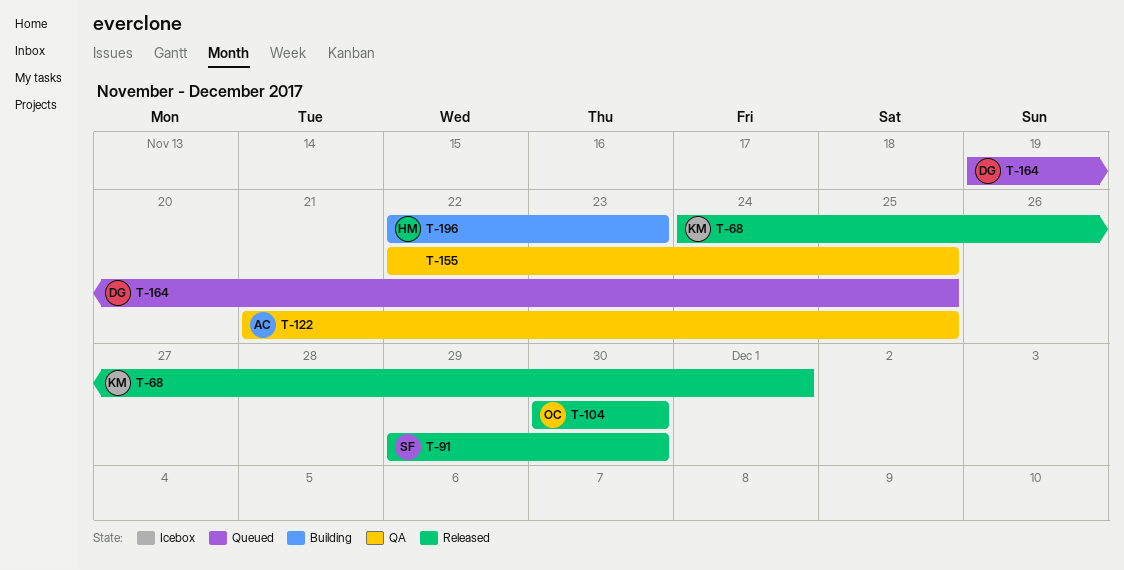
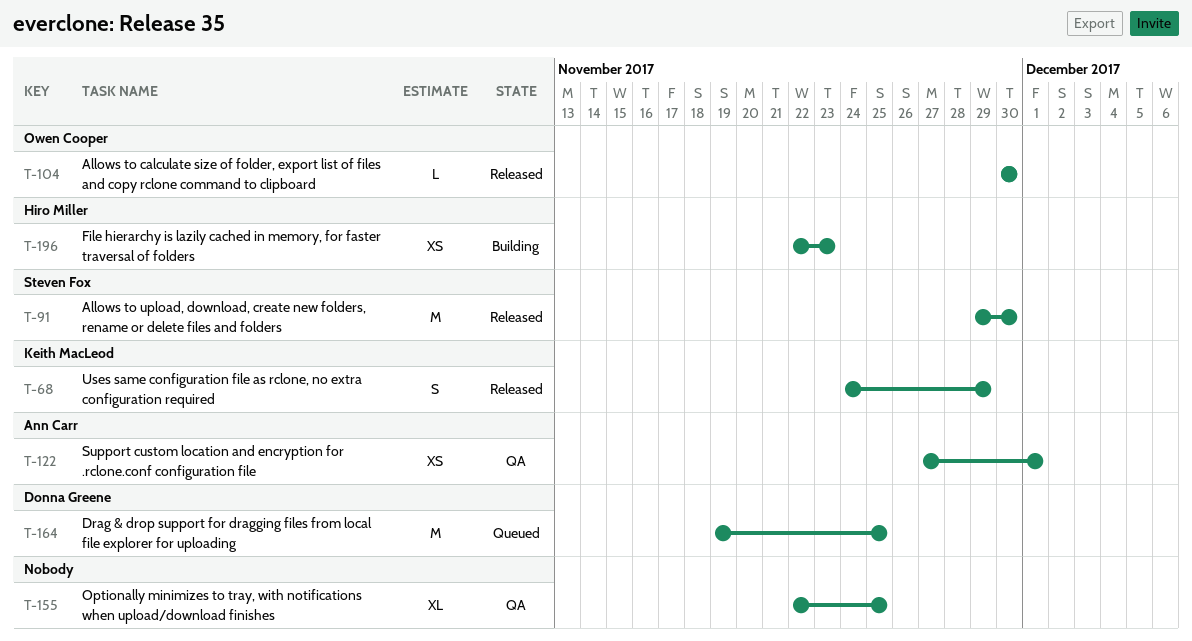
T-68, due: Dec 1 -> Nov 29
T-122, start: Nov 21 -> Nov 27
T-122, due: Nov 25 -> Dec 1

